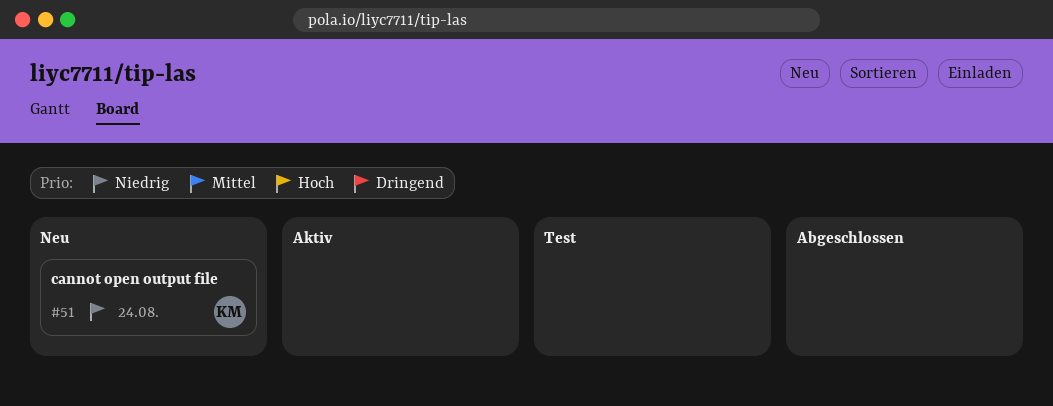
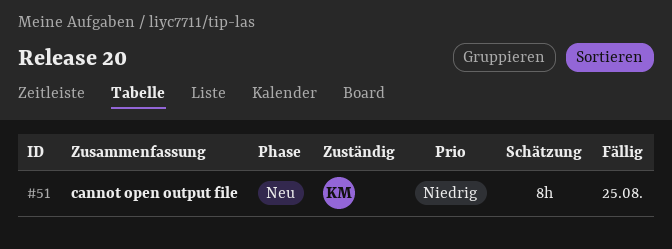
#51, due: Aug 24 -> Aug 25

